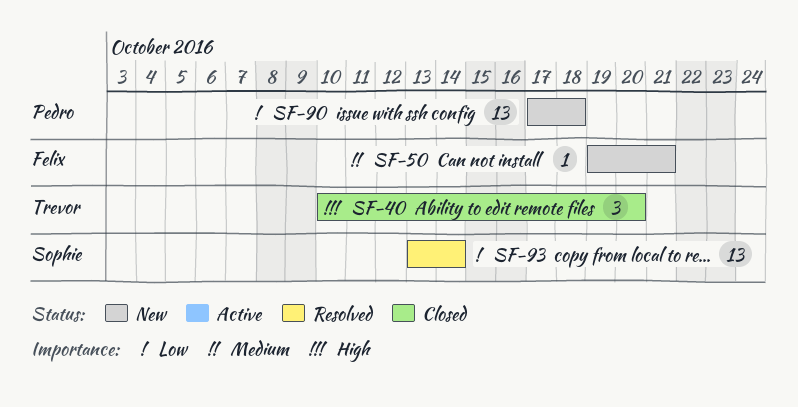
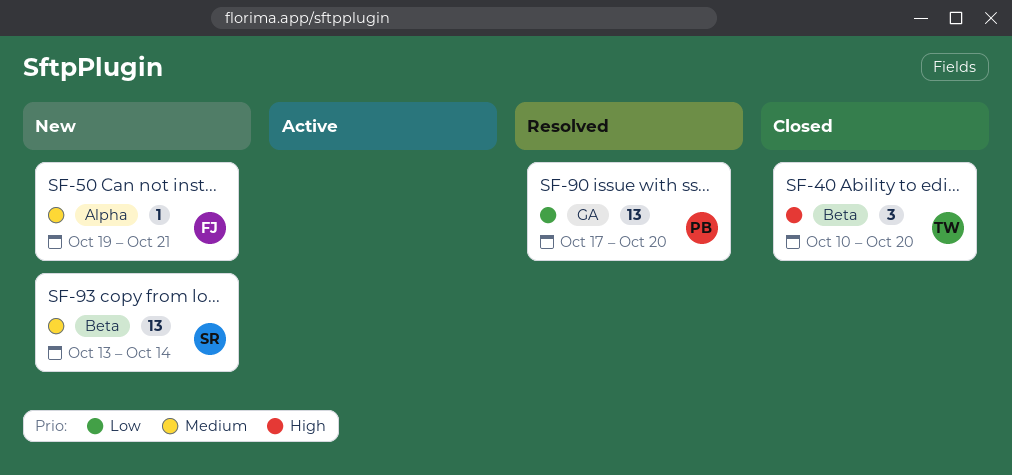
SF-90, status: New -> Resolved
SF-90, due: Oct 18 -> Oct 20
SF-93, status: Resolved -> New
SF-93, priority: Low -> Medium

